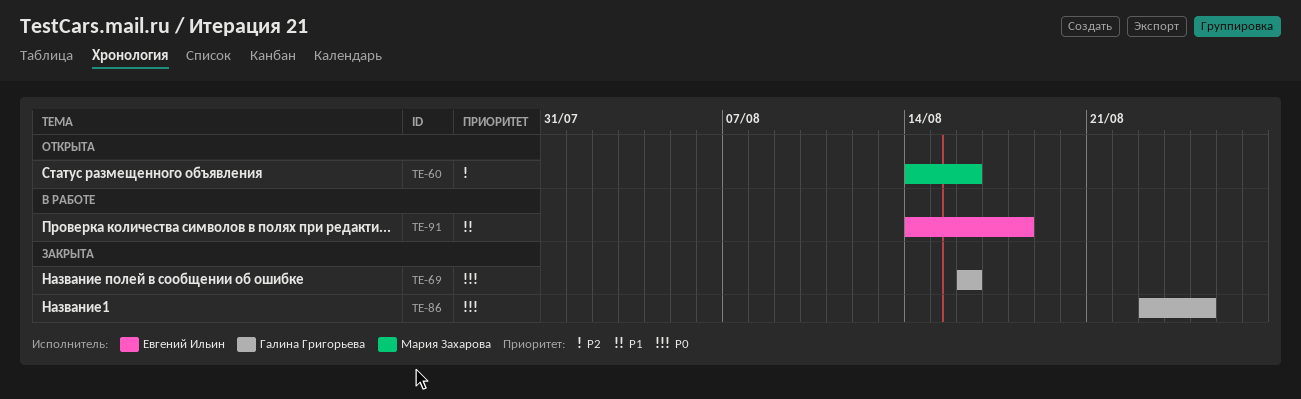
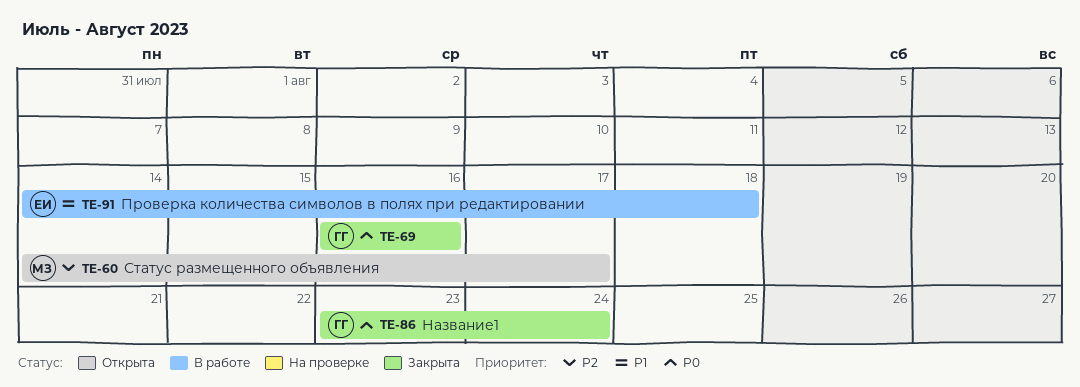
TE-60, due: Aug 16 -> Aug 17
TE-86, due: Aug 25 -> Aug 24

